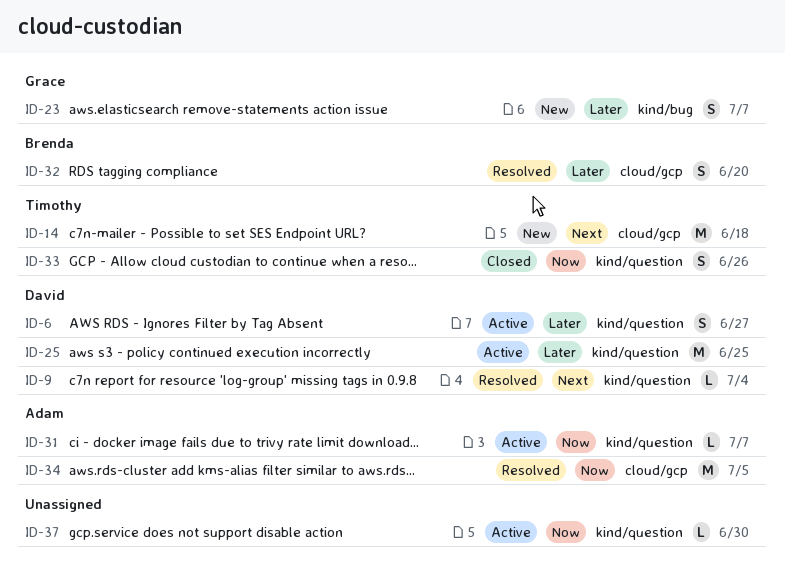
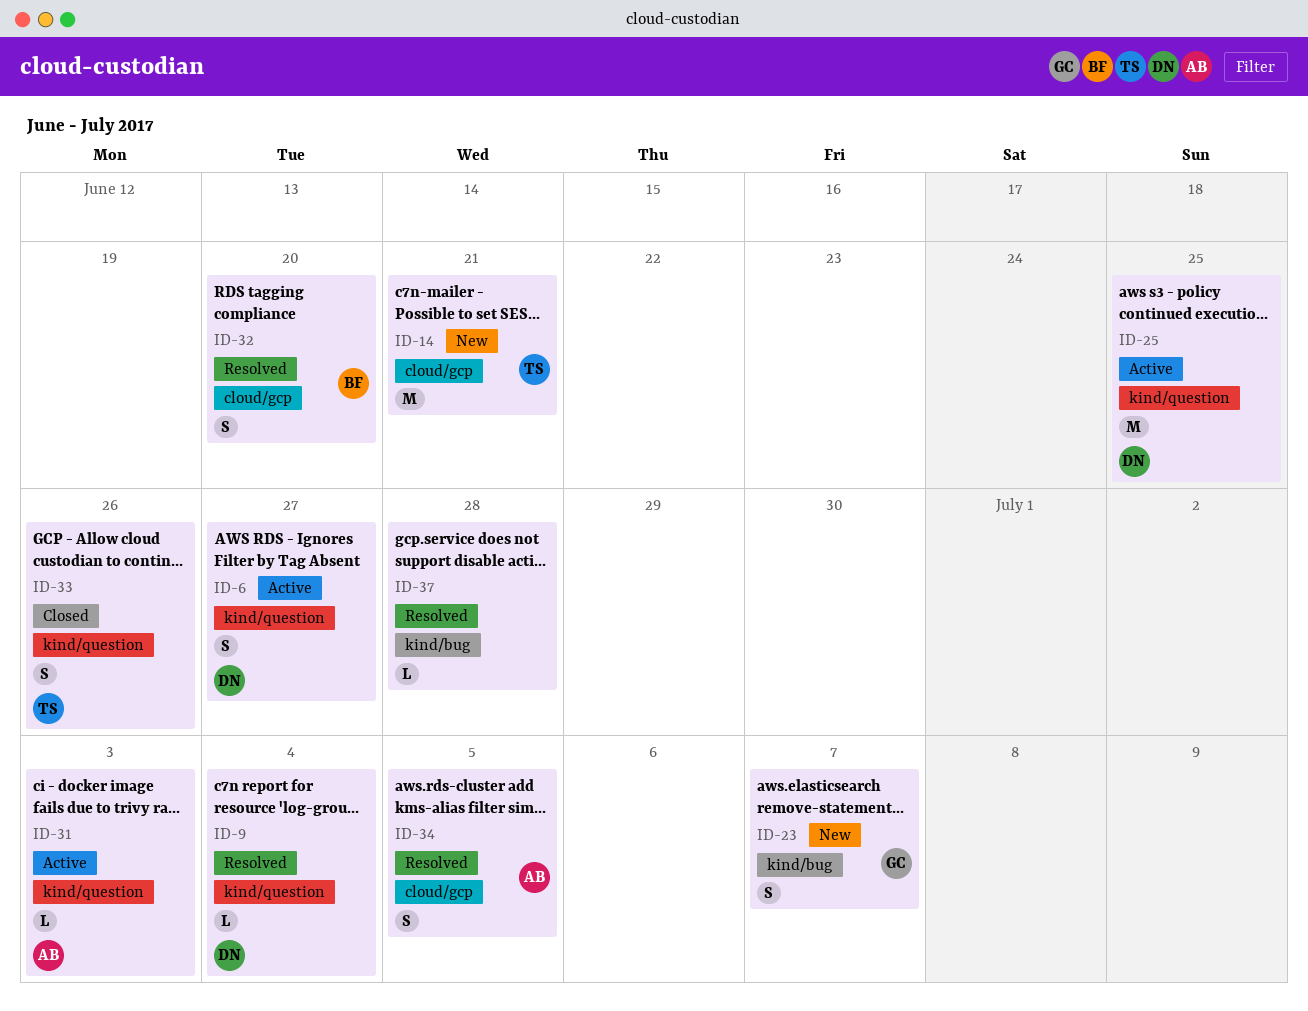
ID-14, due: Jun 18 -> Jun 21
ID-31, due: Jul 7 -> Jul 3
ID-34, estimate: M -> S
ID-37, status: Active -> Resolved
ID-37, label: kind/question -> kind/bug
ID-37, due: Jun 30 -> Jun 28

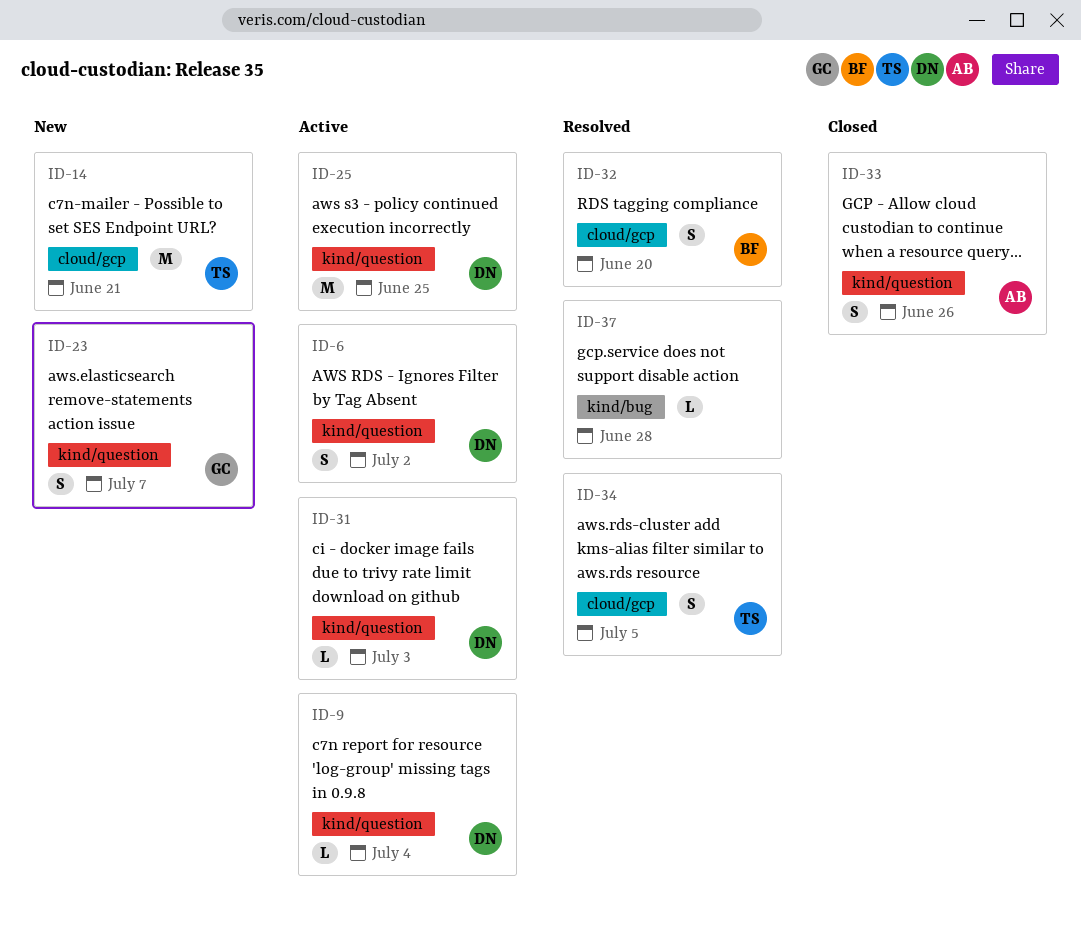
ID-6, due: Jun 27 -> Jul 2
ID-9, status: Resolved -> Active
ID-23, label: kind/bug -> kind/question
ID-31, owner: AB -> DN
ID-33, owner: TS -> AB
ID-34, owner: AB -> TS

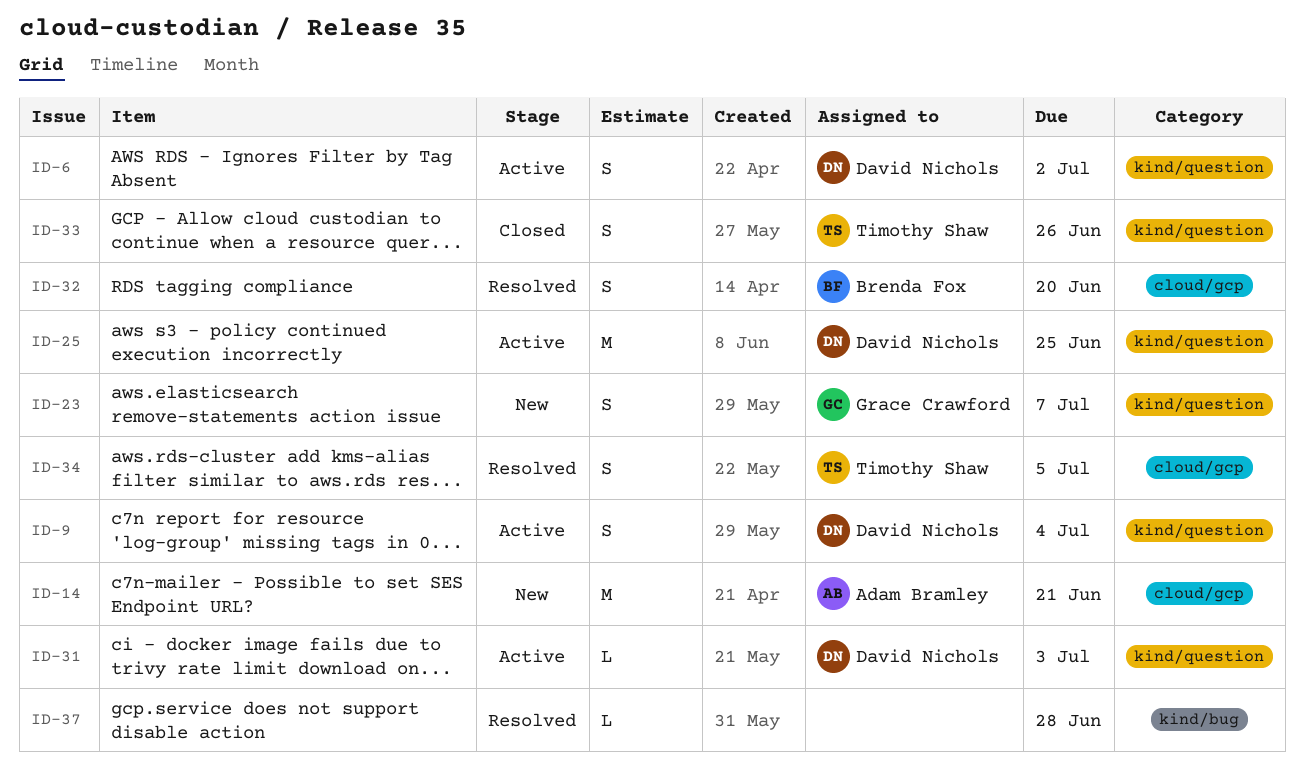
ID-9, estimate: L -> S
ID-14, owner: Timothy Shaw -> Adam Bramley
ID-33, owner: Adam Bramley -> Timothy Shaw

